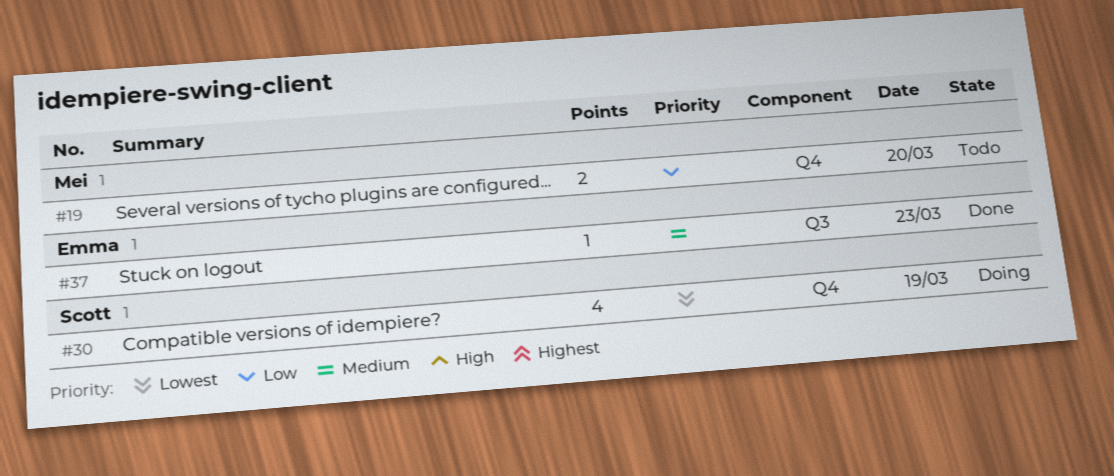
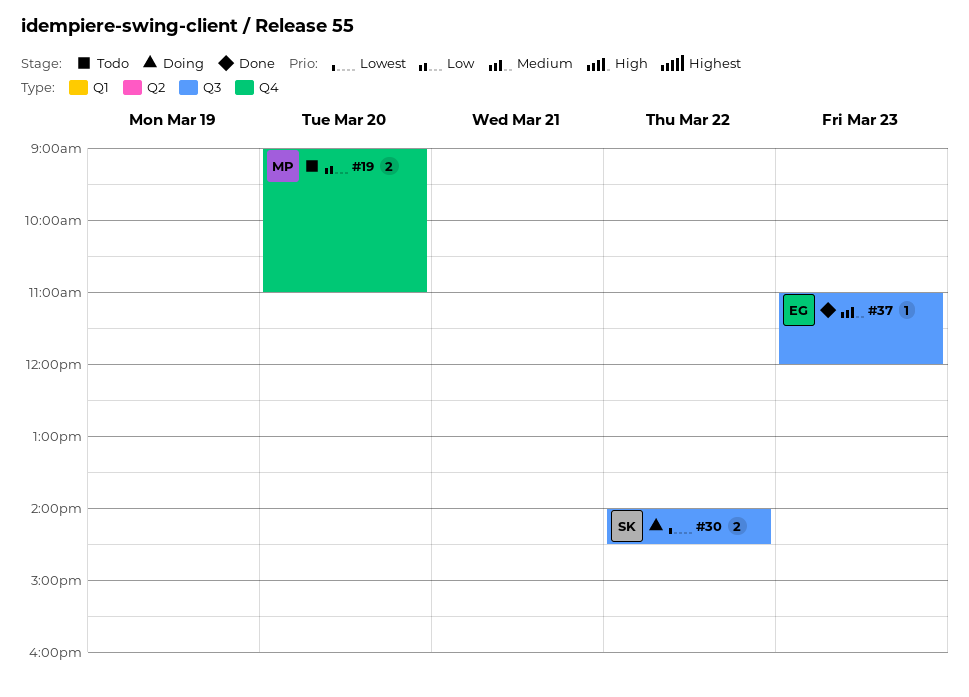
#30, label: Q4 -> Q3
#30, estimate: 4 -> 2
#30, day: Mar 19 -> Mar 22

